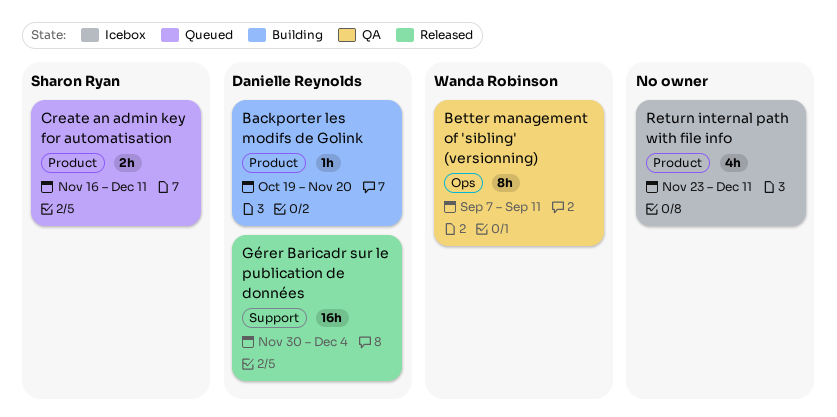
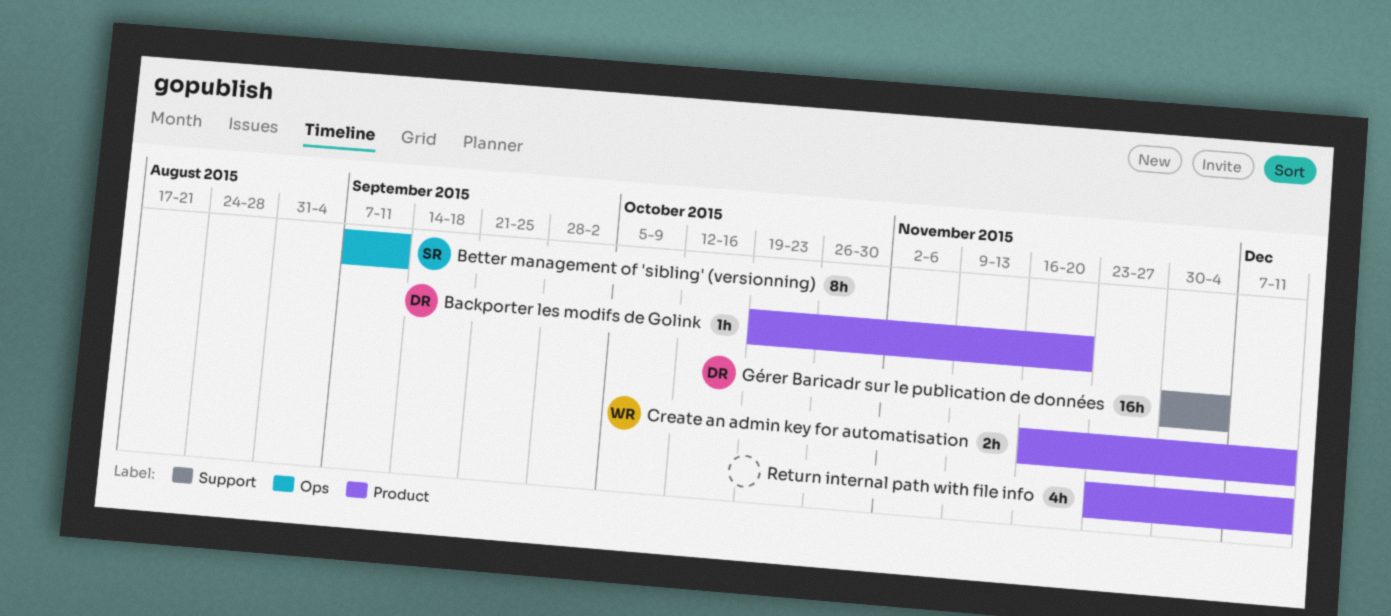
Better management of 'sibling' (versionning), owner: Wanda Robinson -> Sharon Ryan
Create an admin key for automatisation, owner: Sharon Ryan -> Wanda Robinson

